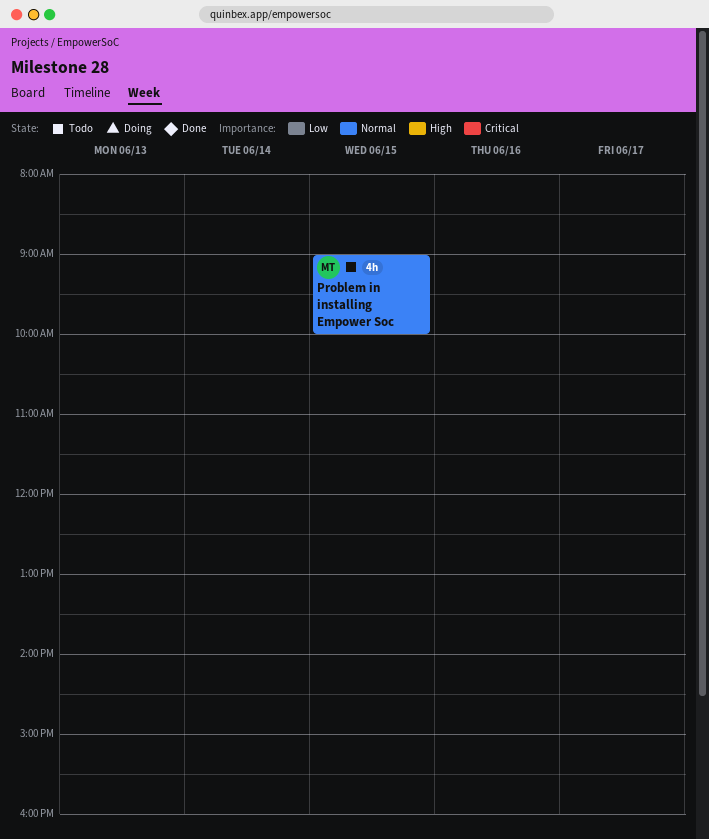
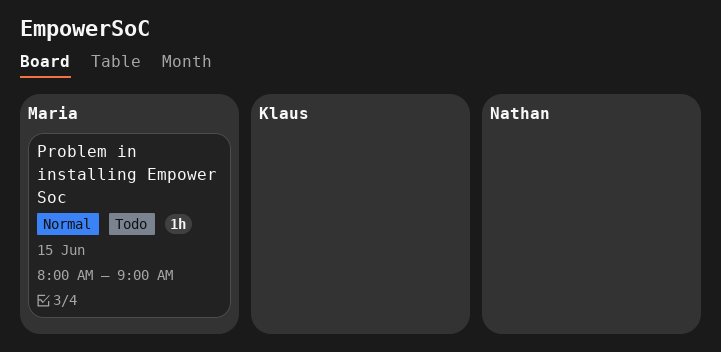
Problem in installing Empower Soc, estimate: 4h -> 1h
Problem in installing Empower Soc, begins: 09:00 -> 08:00
Problem in installing Empower Soc, ends: 10:00 -> 09:00

